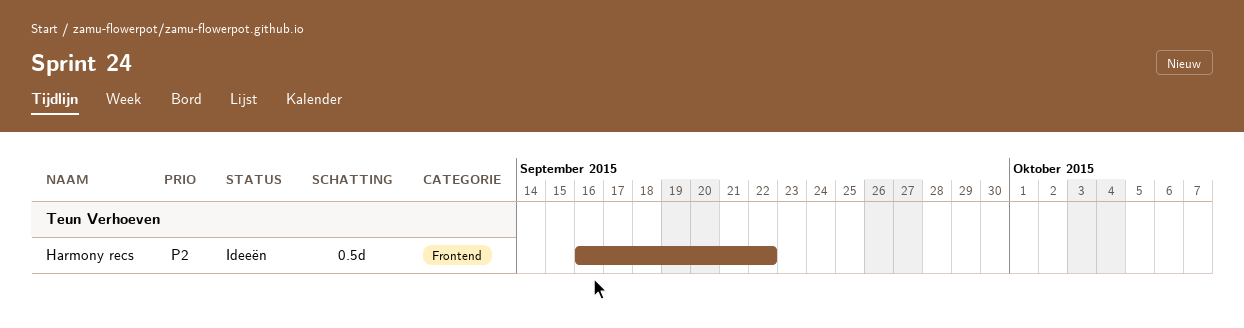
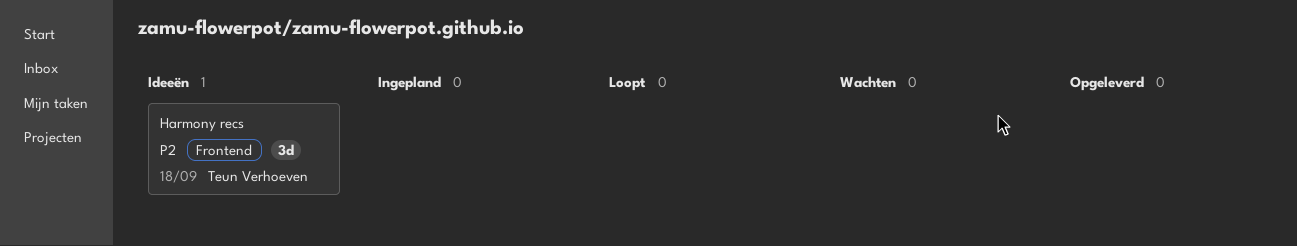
Harmony recs, estimate: 0.5d -> 3d
Harmony recs, due: Sep 22 -> Sep 18

